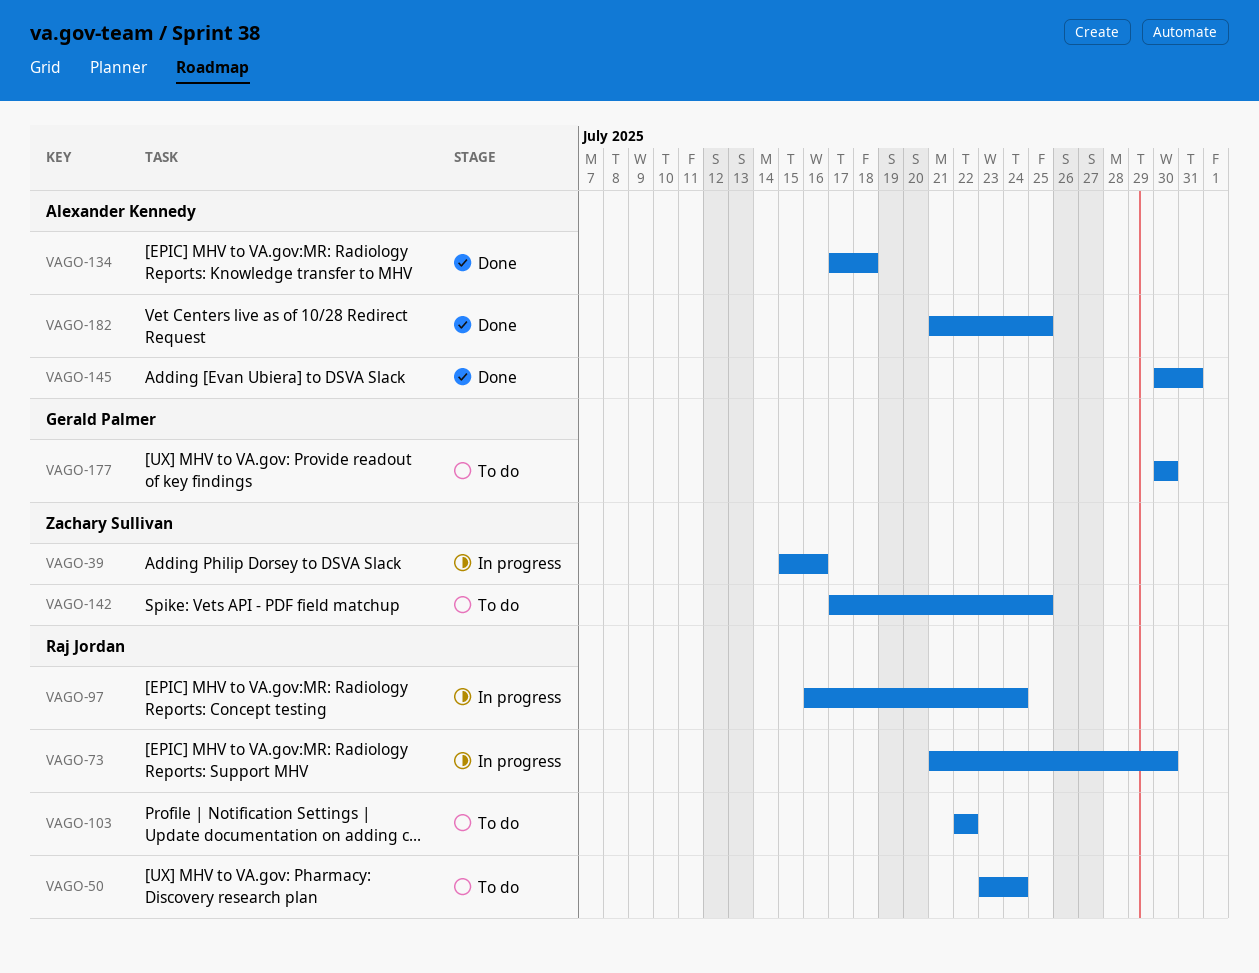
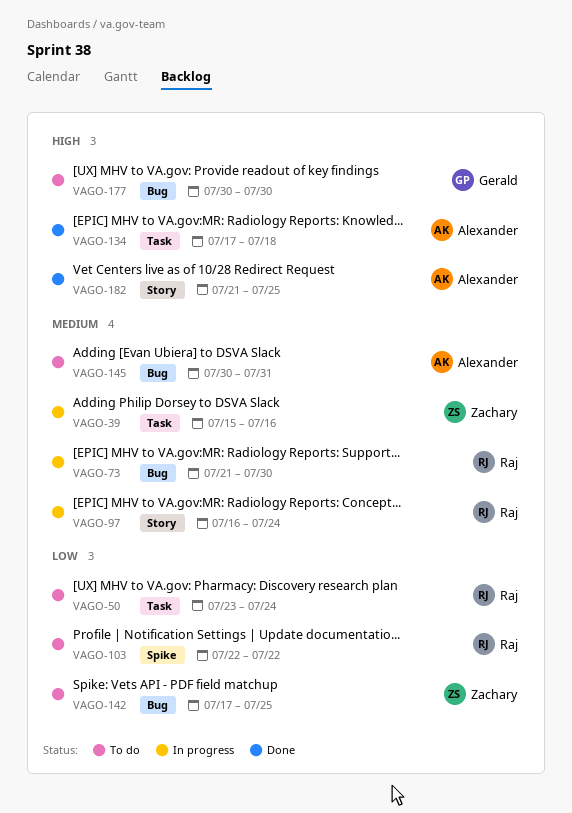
VAGO-145, status: Done -> To do

